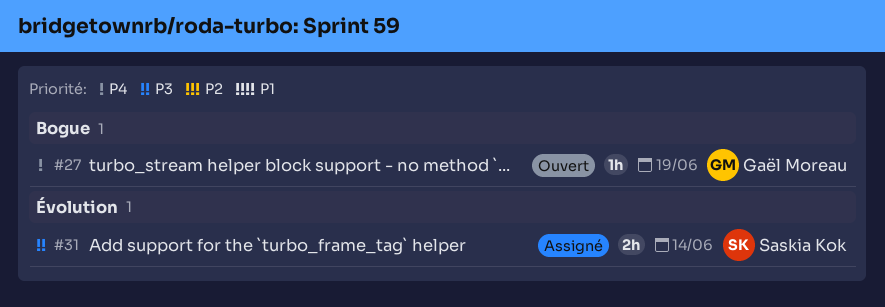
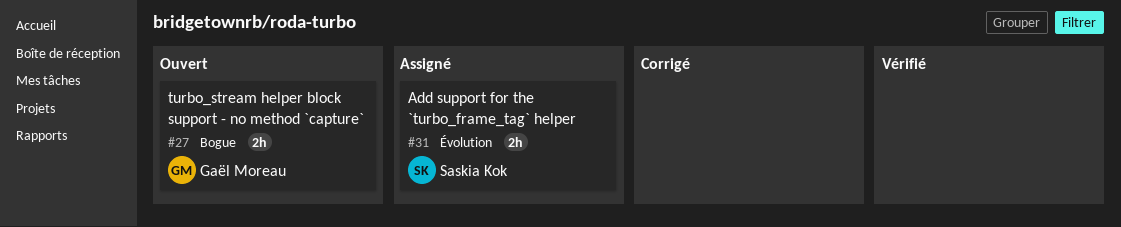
#27, estimate: 1h -> 2h

